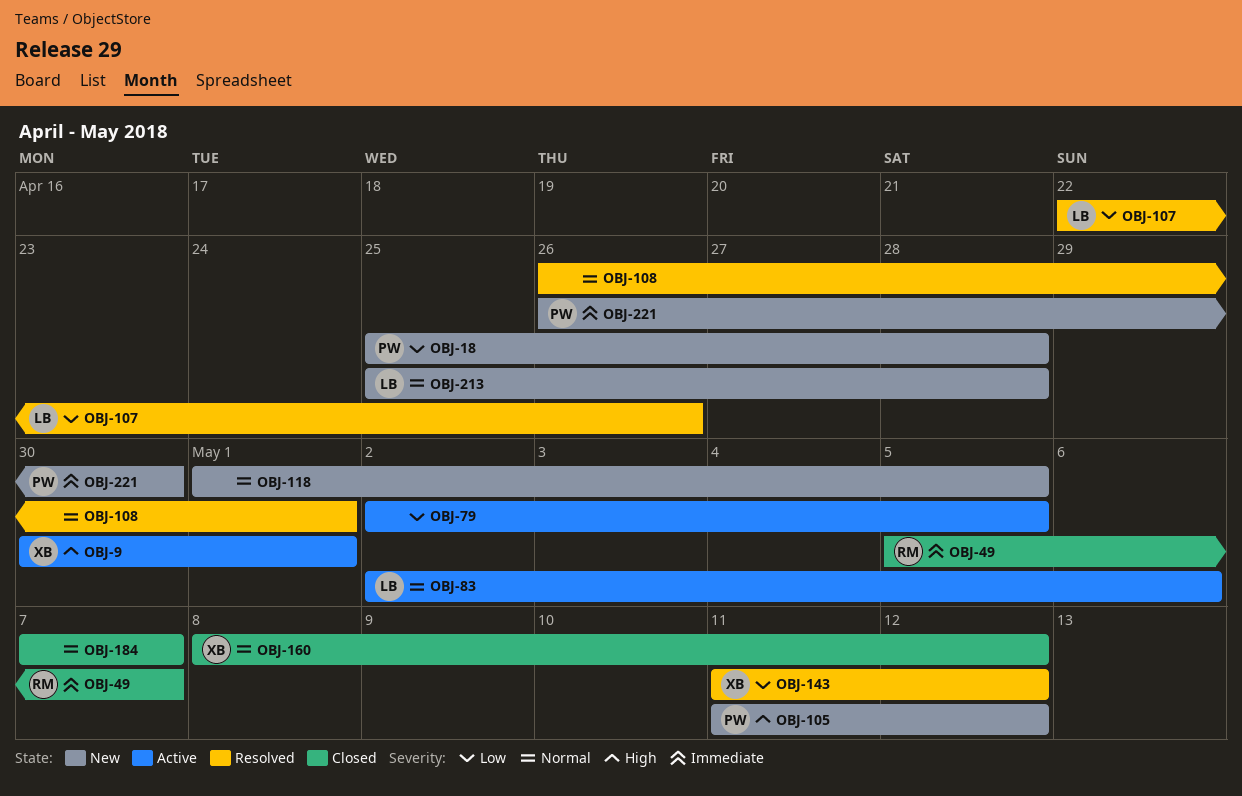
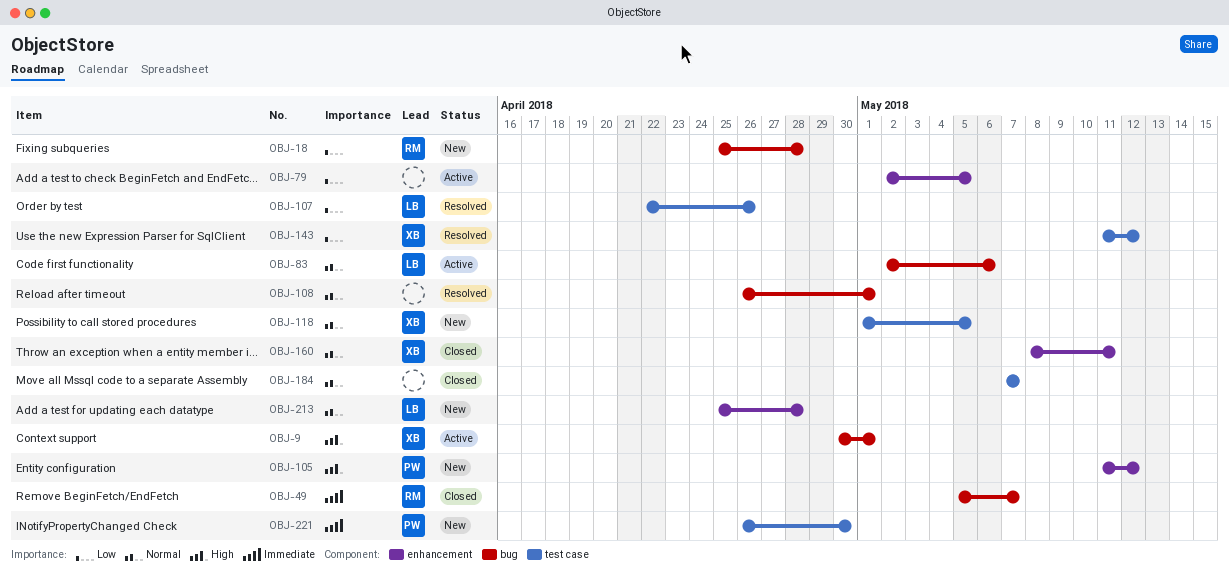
OBJ-18, owner: PW -> RM
OBJ-118, owner: none -> XB
OBJ-160, due: May 12 -> May 11

